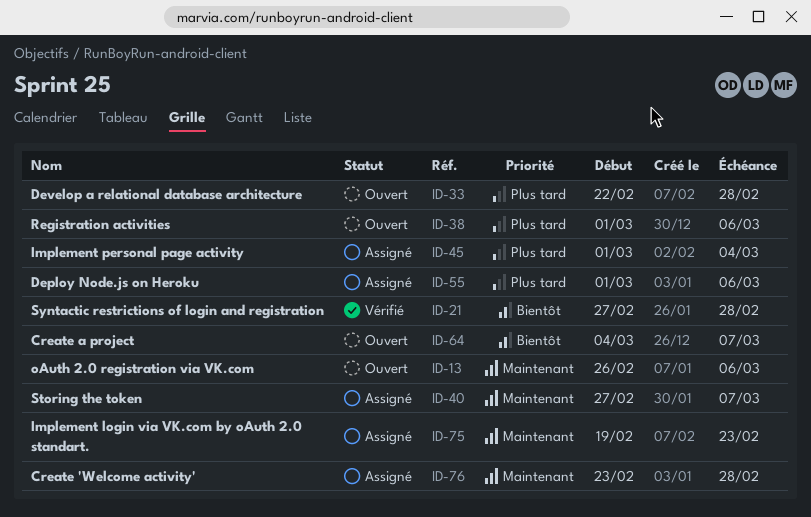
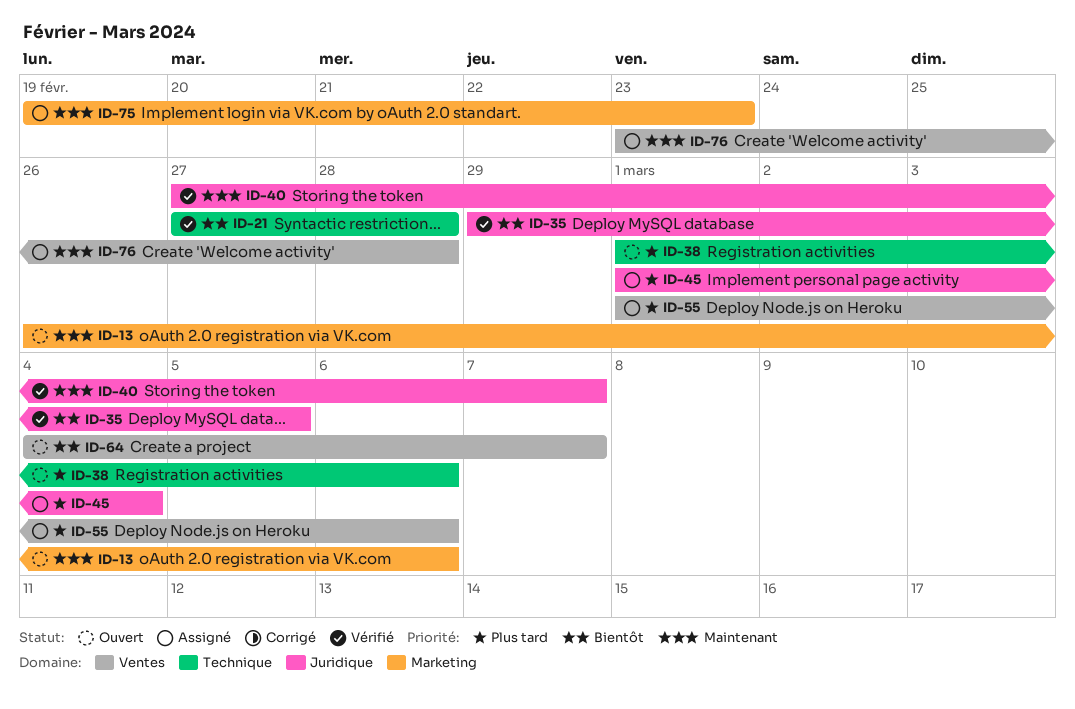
ID-33: present -> none
ID-35: none -> present
ID-40, status: Assigné -> Vérifié

